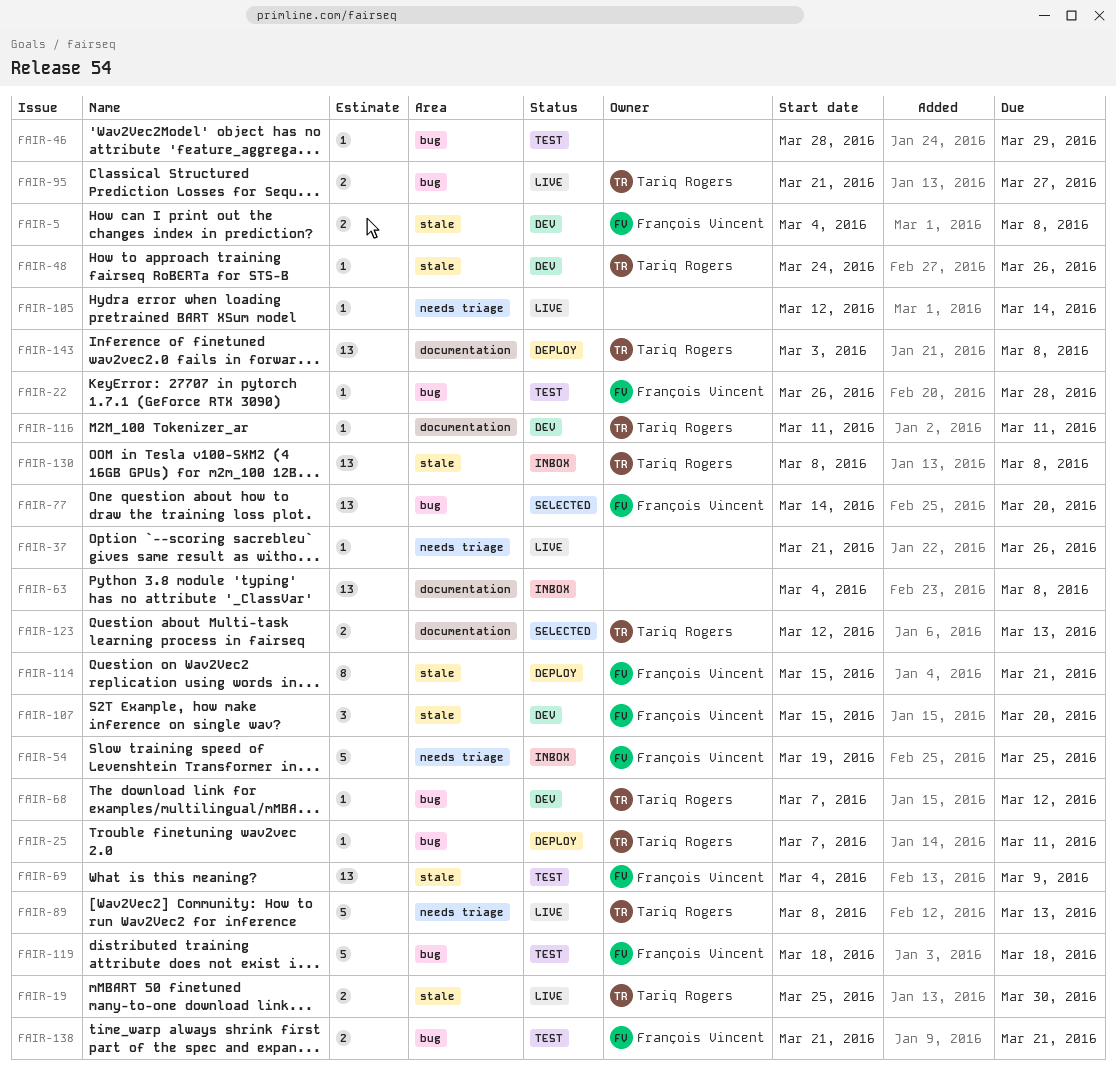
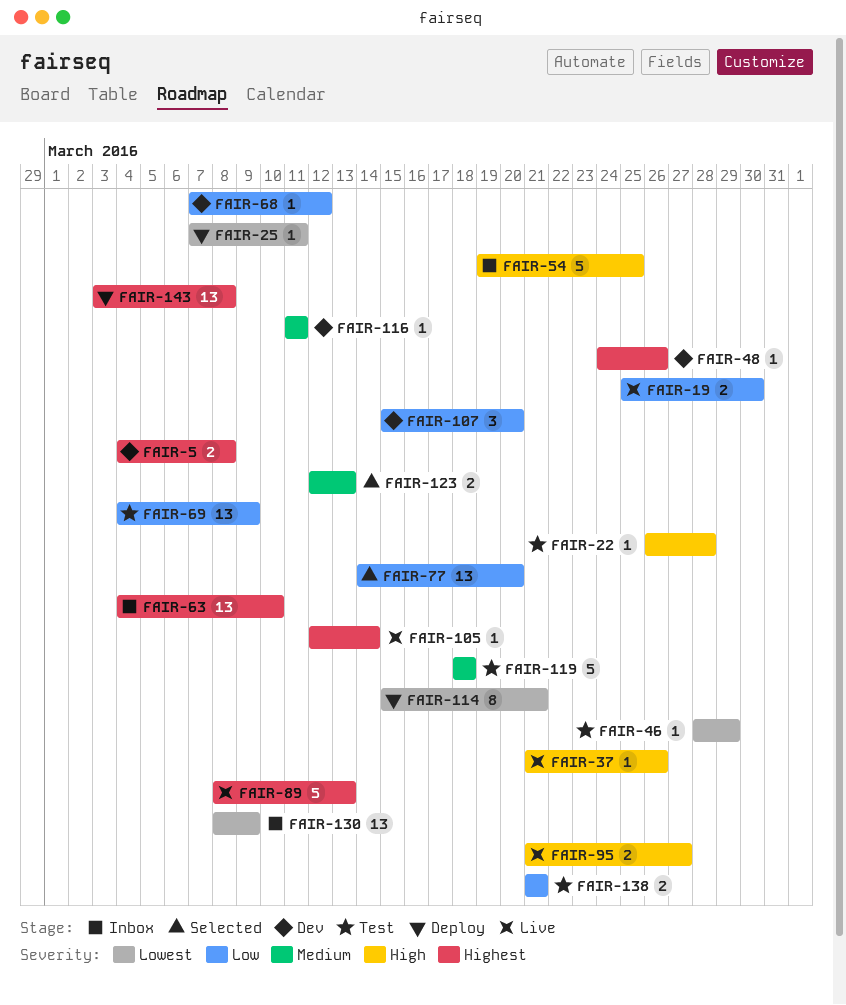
FAIR-63, due: Mar 8 -> Mar 10
FAIR-130, due: Mar 8 -> Mar 9

